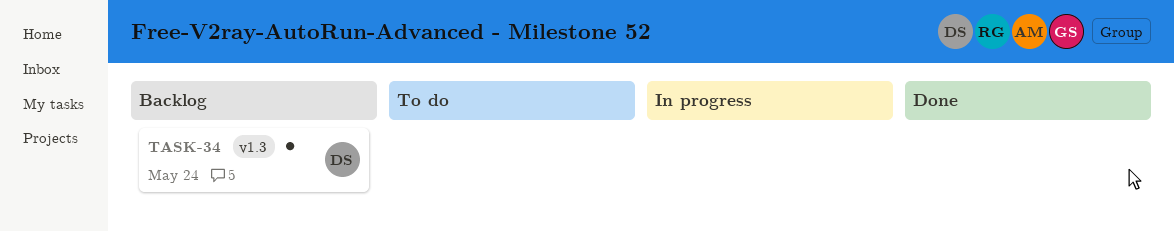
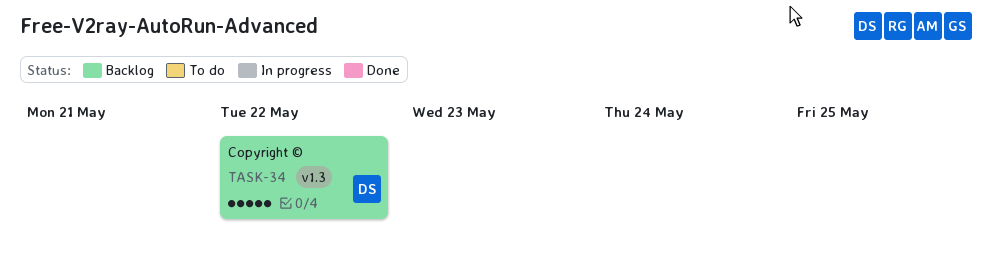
TASK-34, estimate: 1 -> 5
TASK-34, due: May 24 -> May 22

